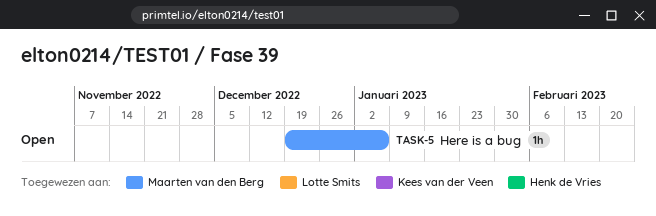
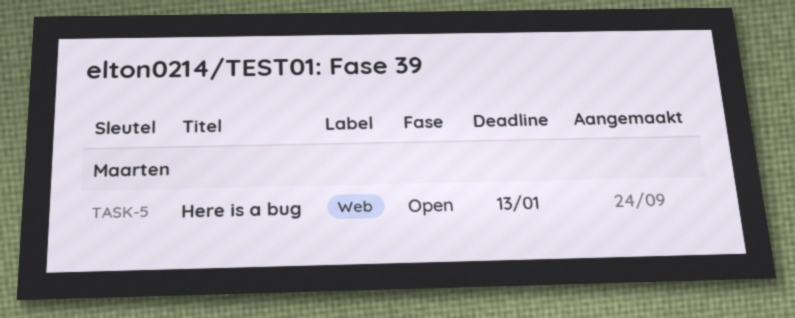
TASK-5, due: Jan 6 -> Jan 13

